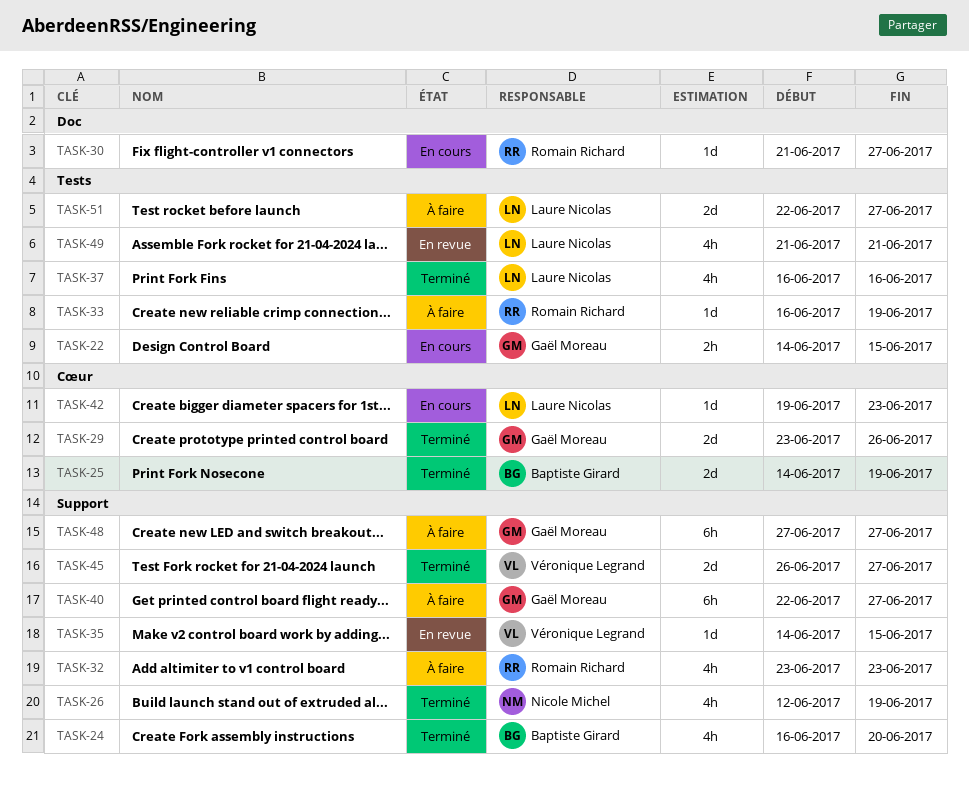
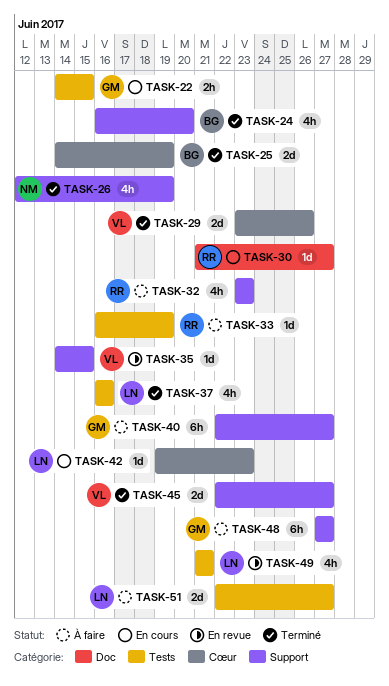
TASK-29, owner: Gaël Moreau -> Véronique Legrand
TASK-45, start: Jun 26 -> Jun 22

